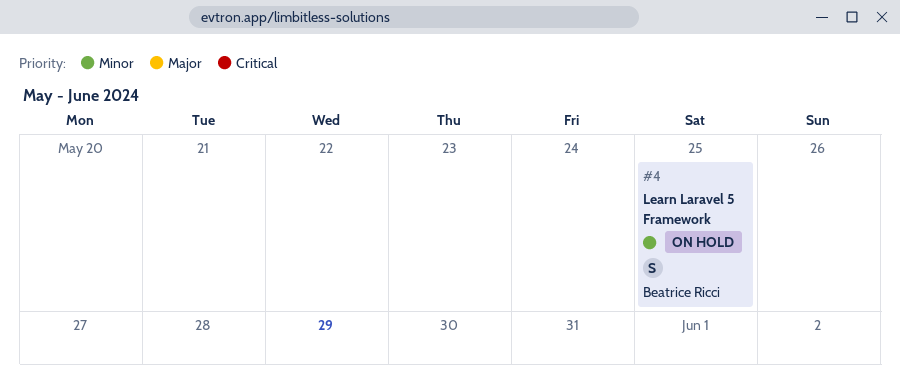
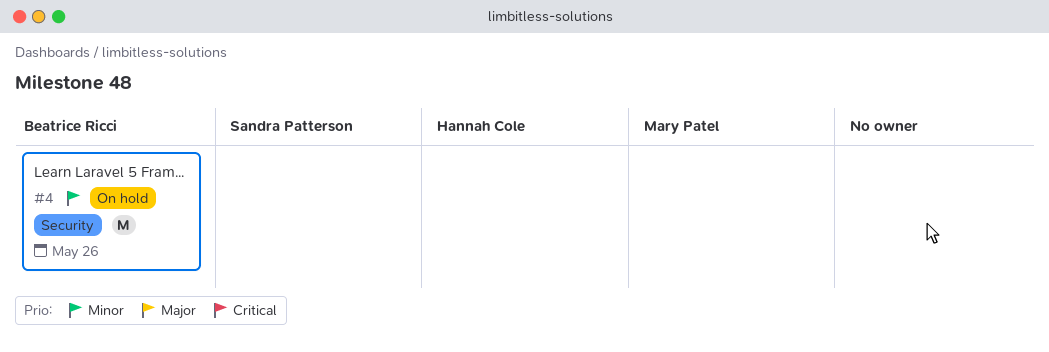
#4, estimate: S -> M
#4, due: May 25 -> May 26

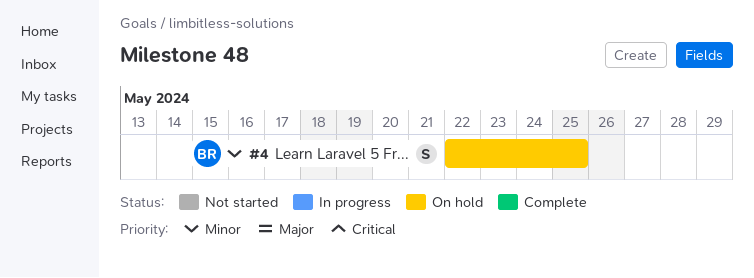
#4, estimate: M -> S
#4, due: May 26 -> May 25

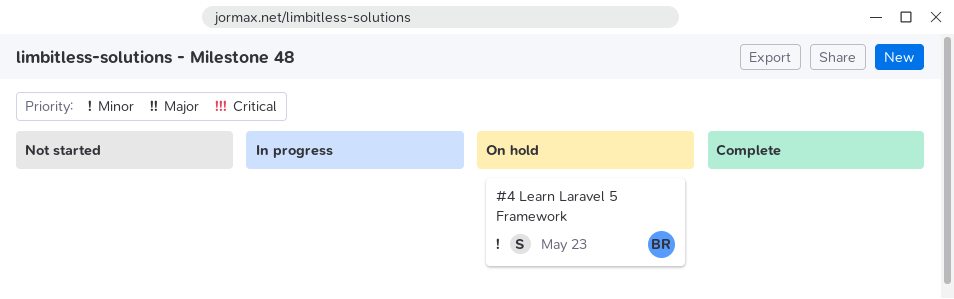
#4, due: May 25 -> May 23

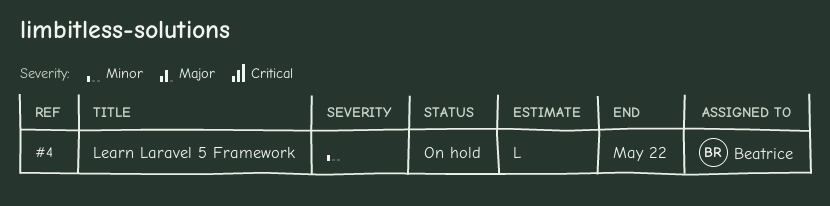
#4, estimate: S -> L
#4, due: May 23 -> May 22

